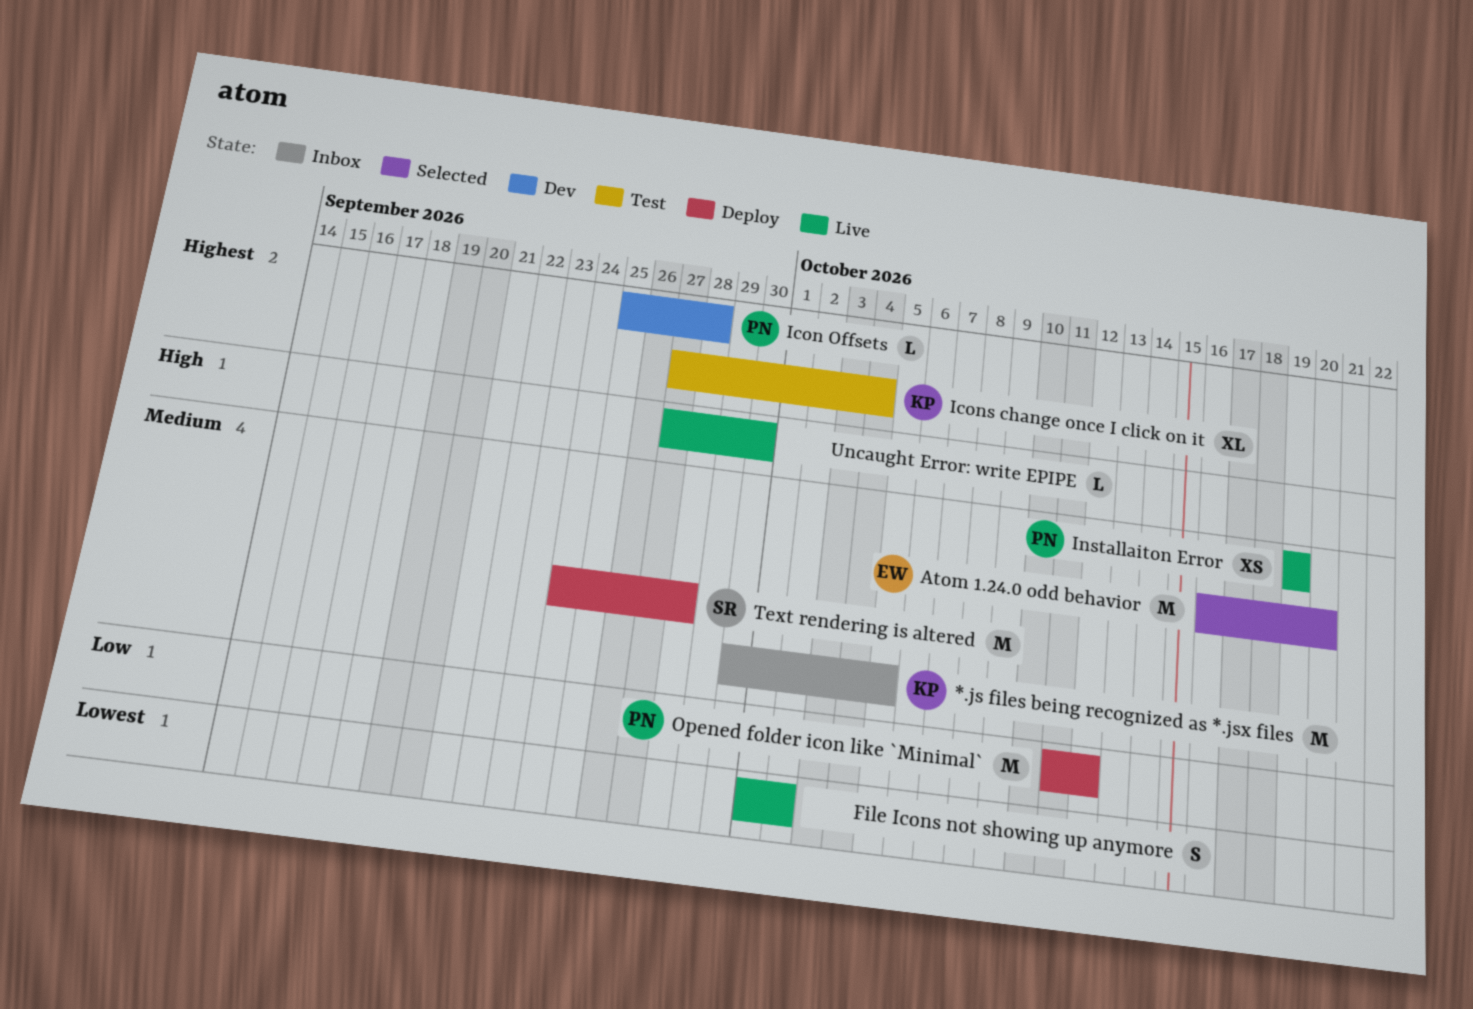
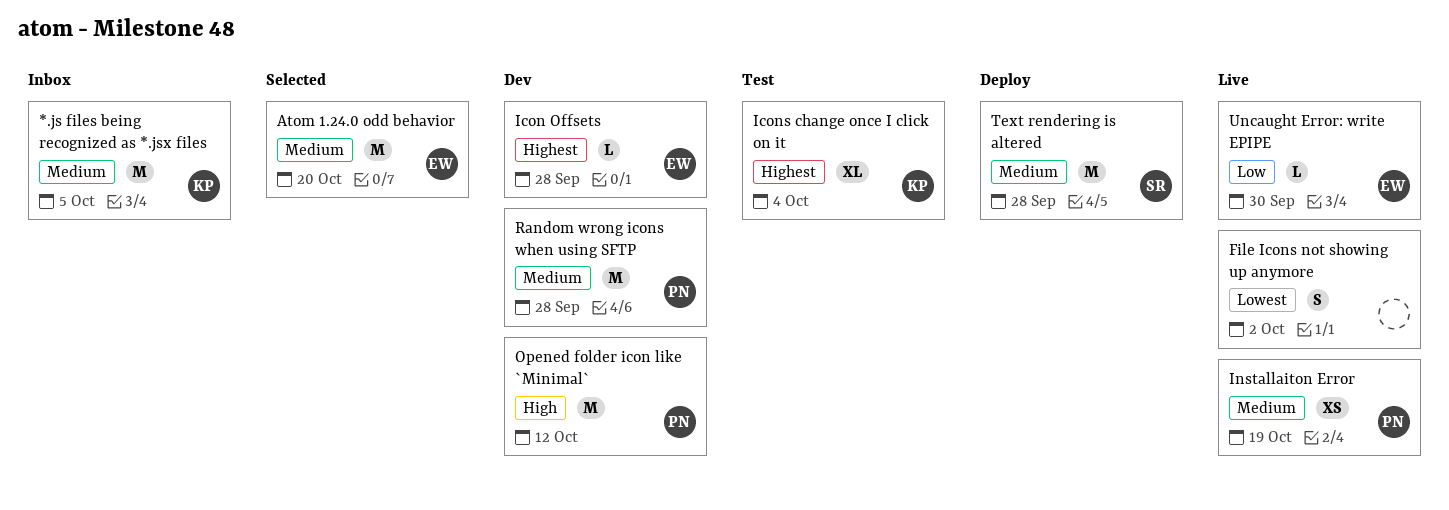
Icon Offsets, owner: PN -> EW
Opened folder icon like `Minimal`, status: Deploy -> Dev
Opened folder icon like `Minimal`, priority: Low -> High
Random wrong icons when using SFTP: none -> present
Uncaught Error: write EPIPE, owner: none -> EW
Uncaught Error: write EPIPE, priority: High -> Low

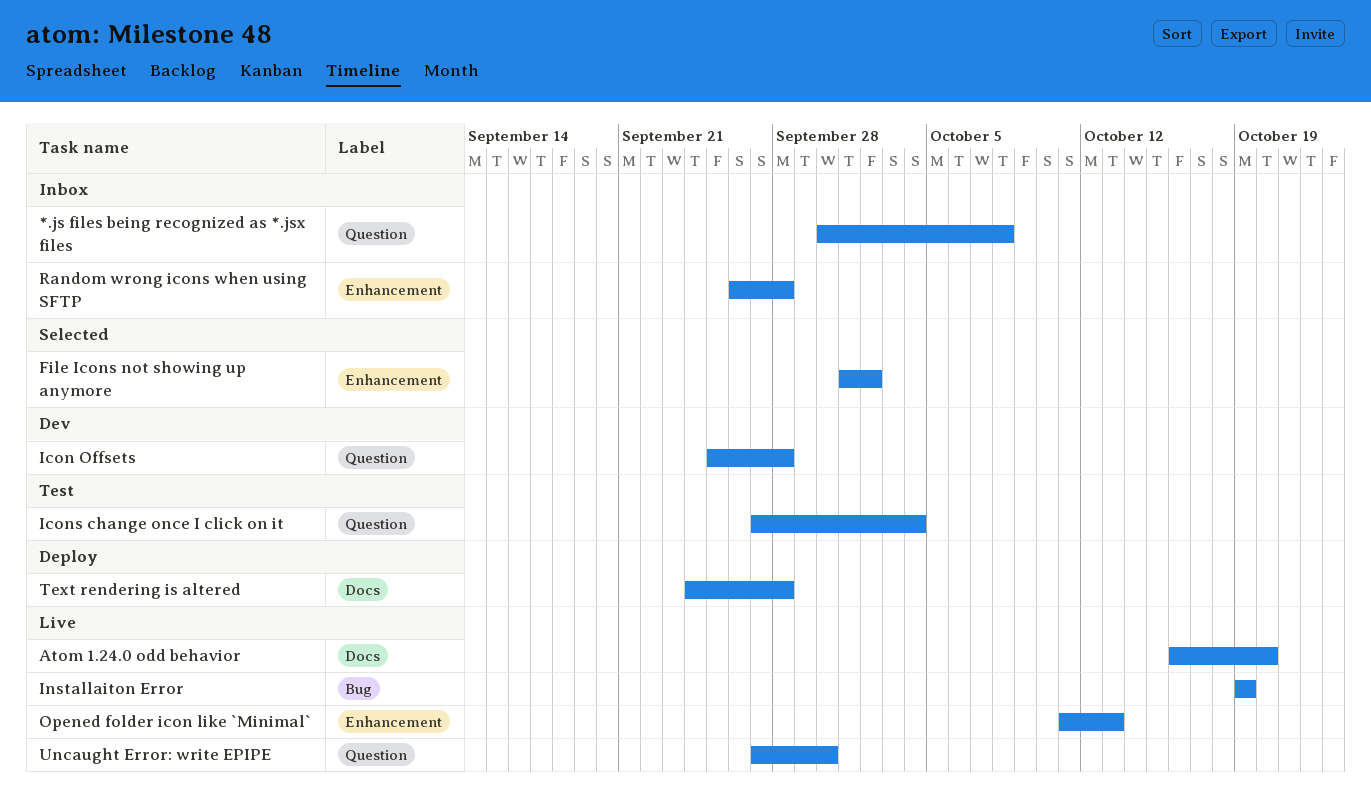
*.js files being recognized as *.jsx files, due: Oct 5 -> Oct 8
Atom 1.24.0 odd behavior, status: Selected -> Live
File Icons not showing up anymore, status: Live -> Selected
Opened folder icon like `Minimal`, status: Dev -> Live
Opened folder icon like `Minimal`, due: Oct 12 -> Oct 13
Random wrong icons when using SFTP, status: Dev -> Inbox

